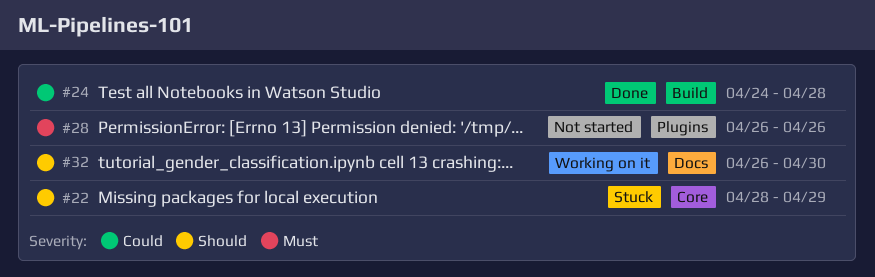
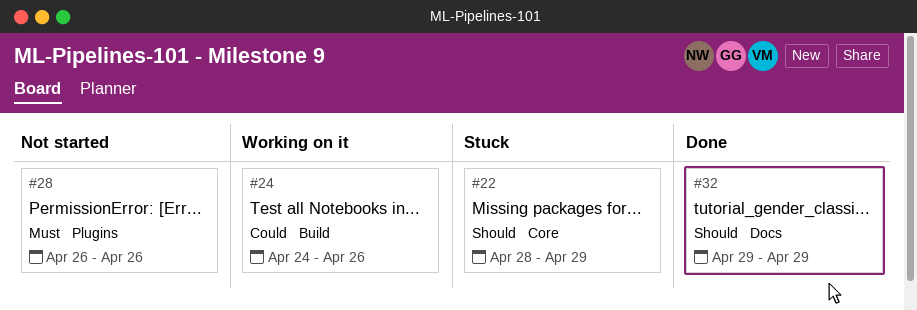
#24, status: Done -> Working on it
#24, due: Apr 28 -> Apr 26
#32, status: Working on it -> Done
#32, start: Apr 26 -> Apr 29
#32, due: Apr 30 -> Apr 29

